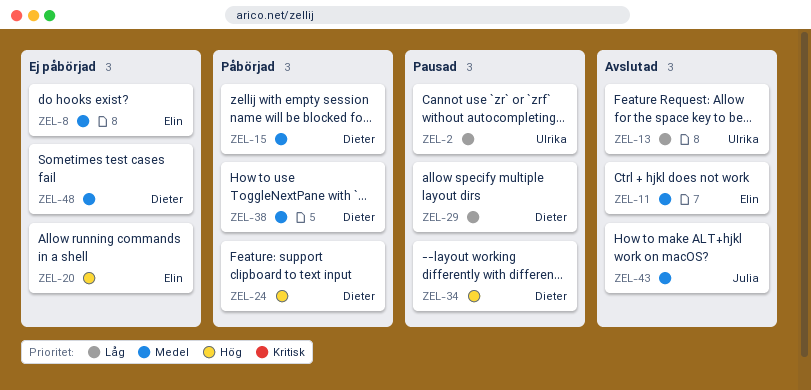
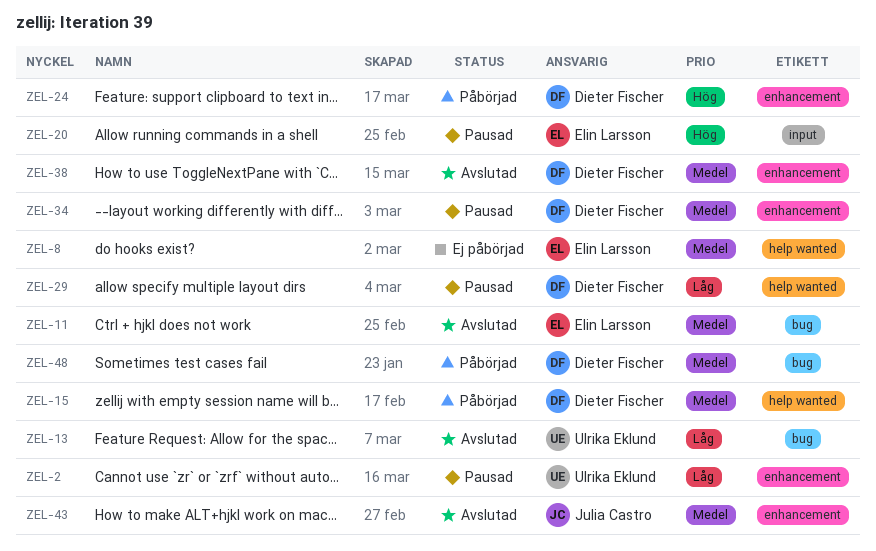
ZEL-20, status: Ej påbörjad -> Pausad
ZEL-34, priority: Hög -> Medel
ZEL-38, status: Påbörjad -> Avslutad
ZEL-48, status: Ej påbörjad -> Påbörjad

